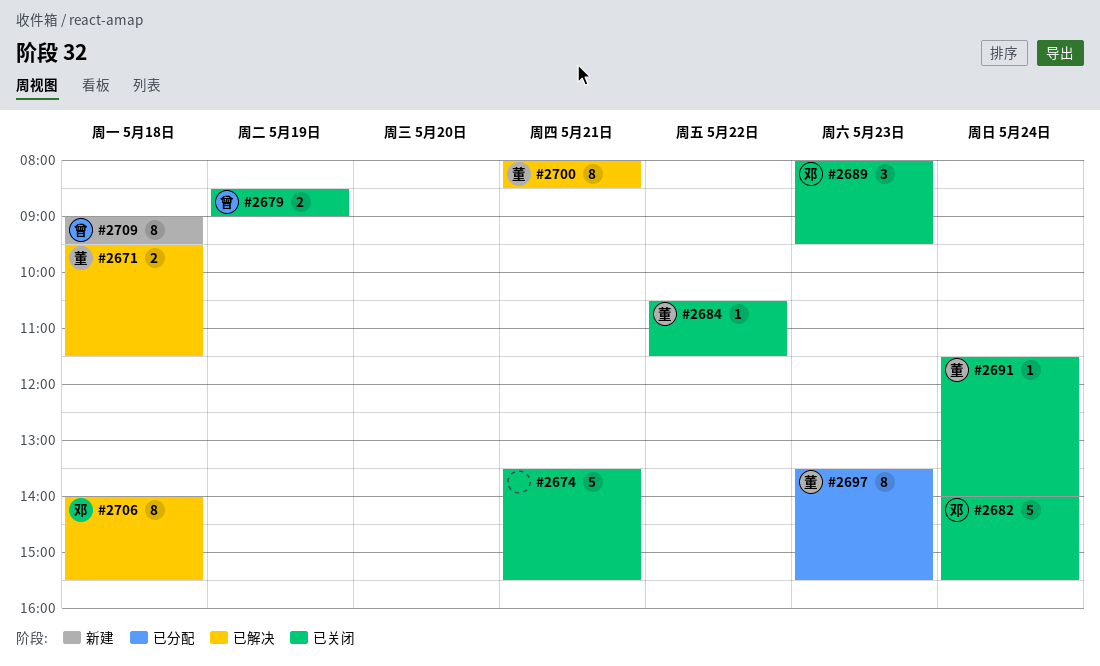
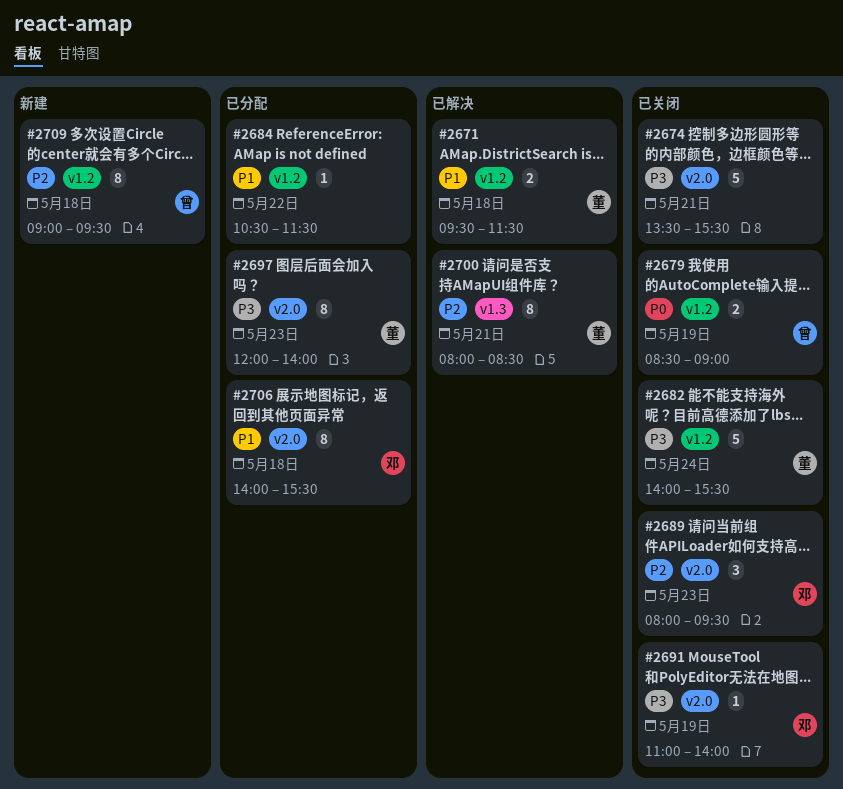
#2682, owner: 邓 -> 董
#2684, status: 已关闭 -> 已分配
#2684, owner: 董 -> none
#2691, owner: 董 -> 邓
#2691, day: May 24 -> May 19
#2691, begins: 11:30 -> 11:00
#2697, begins: 13:30 -> 12:00
#2697, ends: 15:30 -> 14:00
#2706, status: 已解决 -> 已分配

